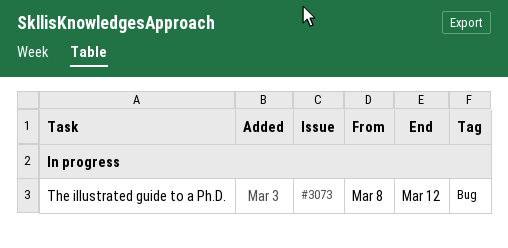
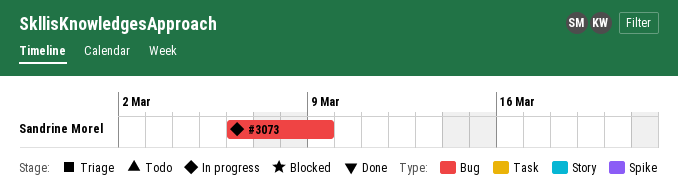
#3073, start: Mar 8 -> Mar 6
#3073, due: Mar 12 -> Mar 9

